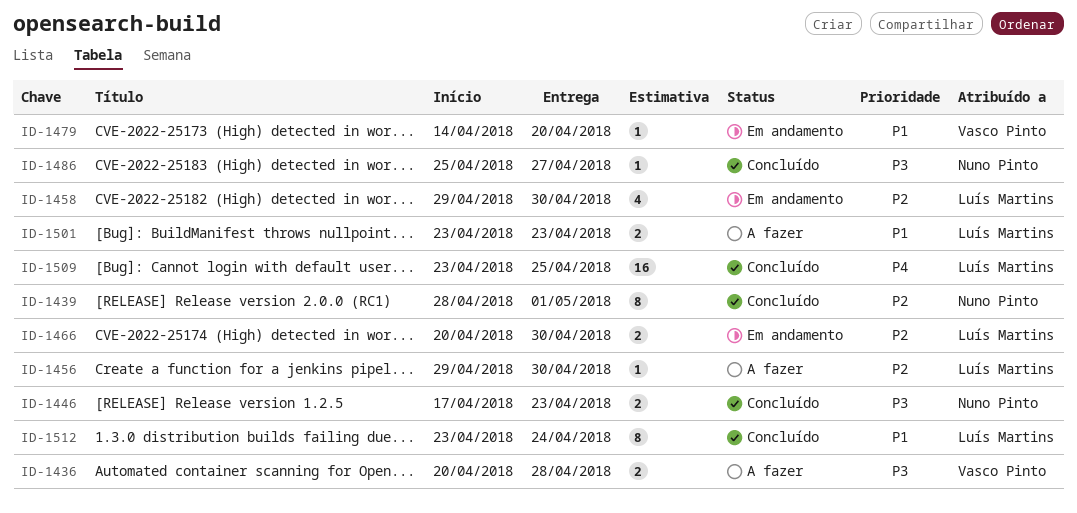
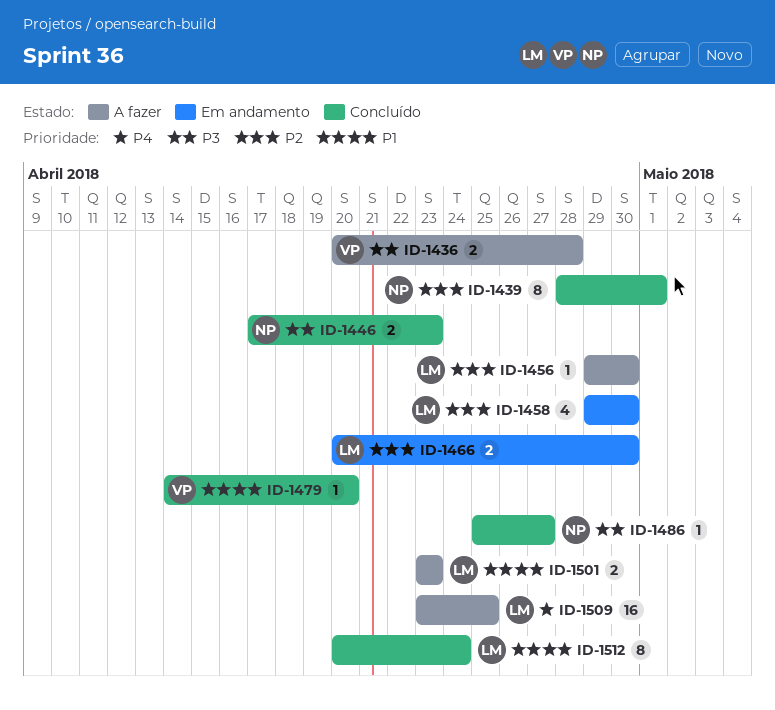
ID-1479, status: Em andamento -> Concluído
ID-1509, status: Concluído -> A fazer
ID-1512, start: Apr 23 -> Apr 20

